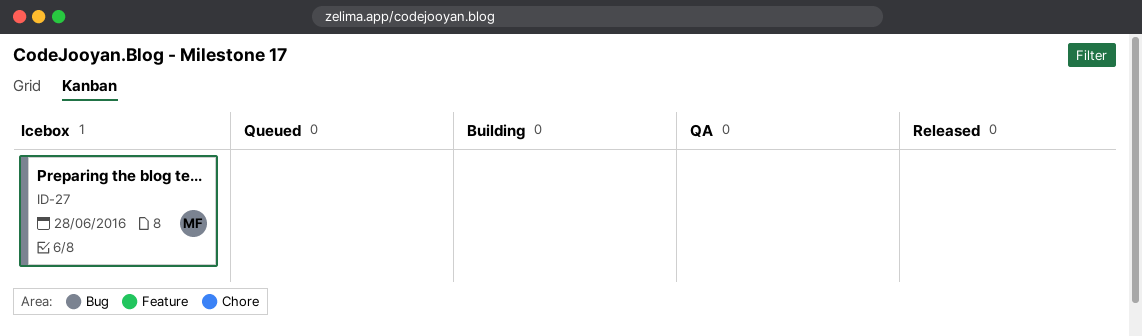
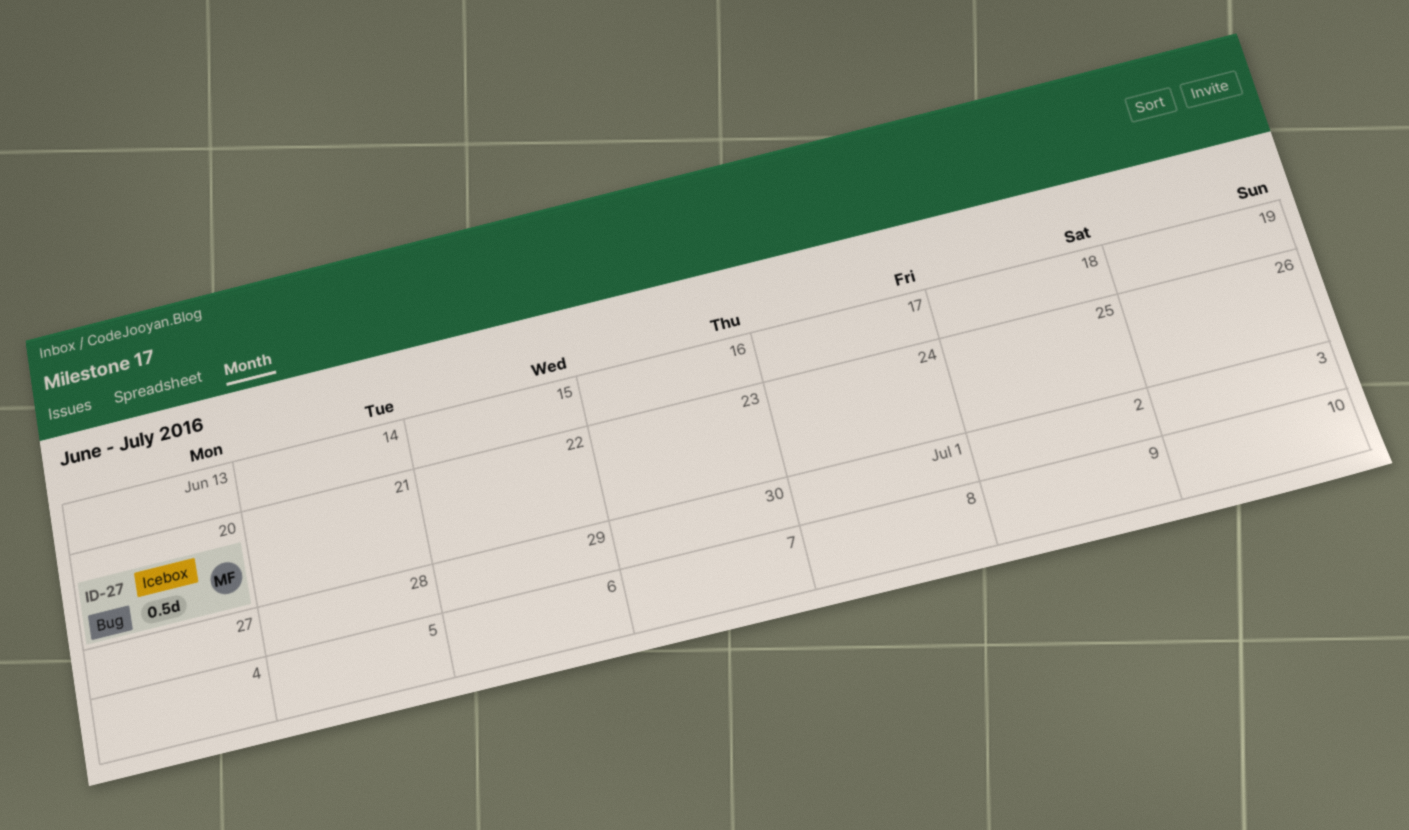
ID-27, due: Jun 28 -> Jun 20

